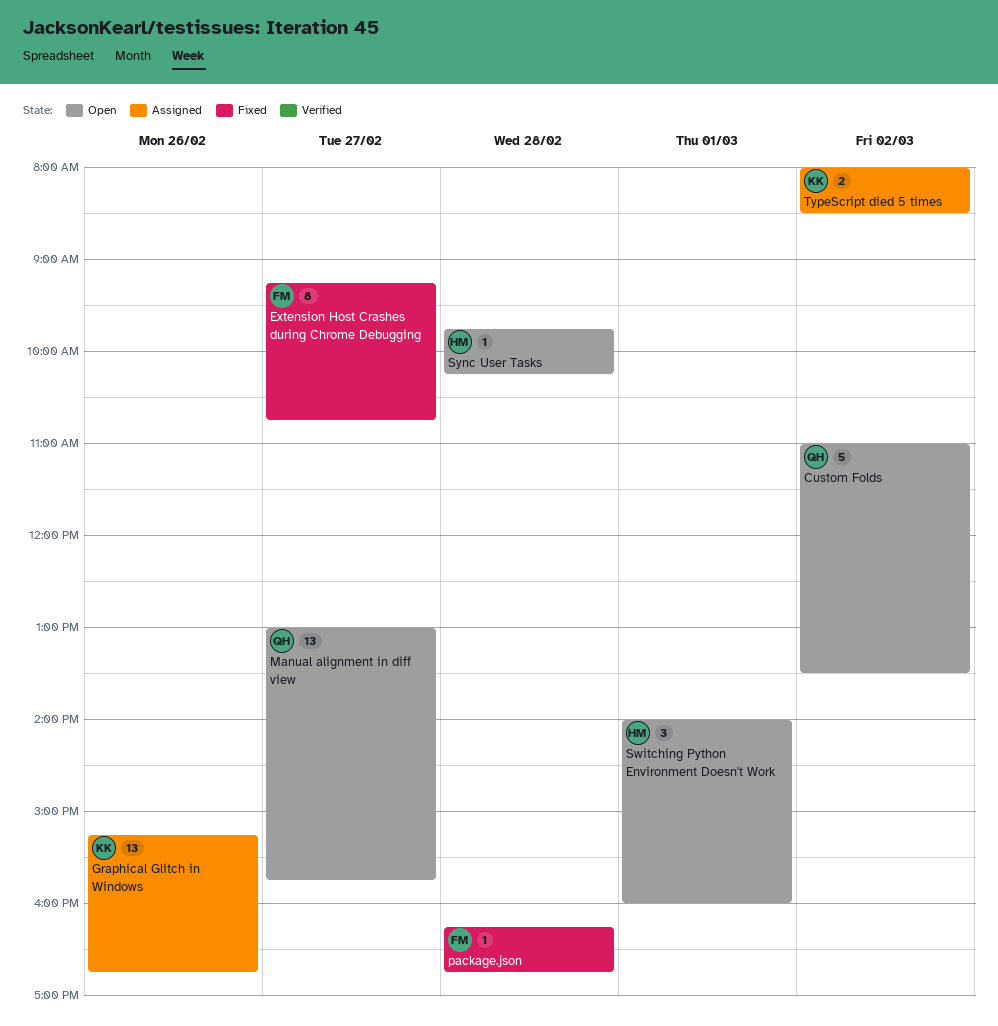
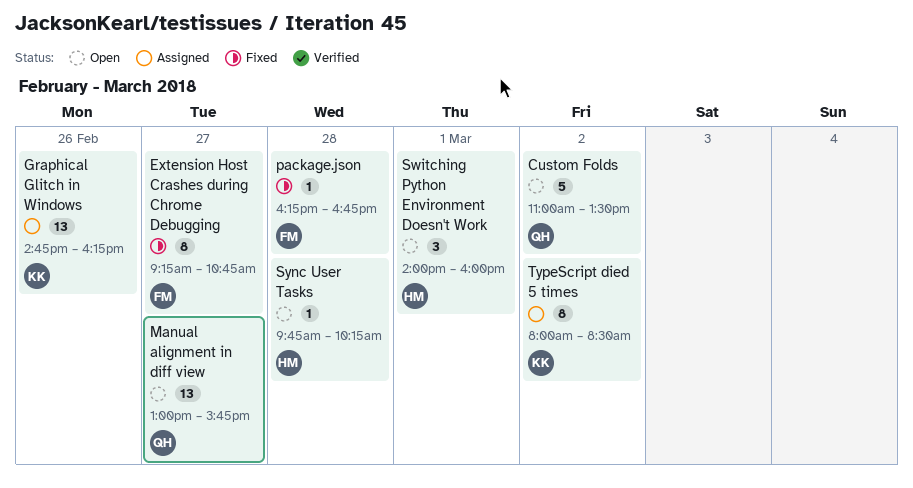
Graphical Glitch in Windows, begins: 15:15 -> 14:45
Graphical Glitch in Windows, ends: 16:45 -> 16:15
TypeScript died 5 times, estimate: 2 -> 8

